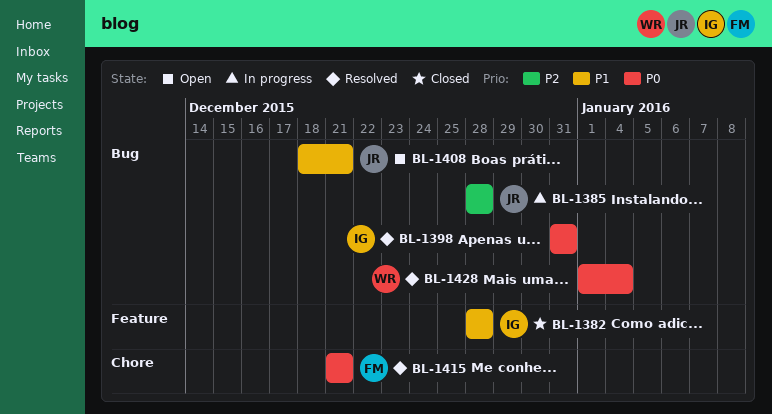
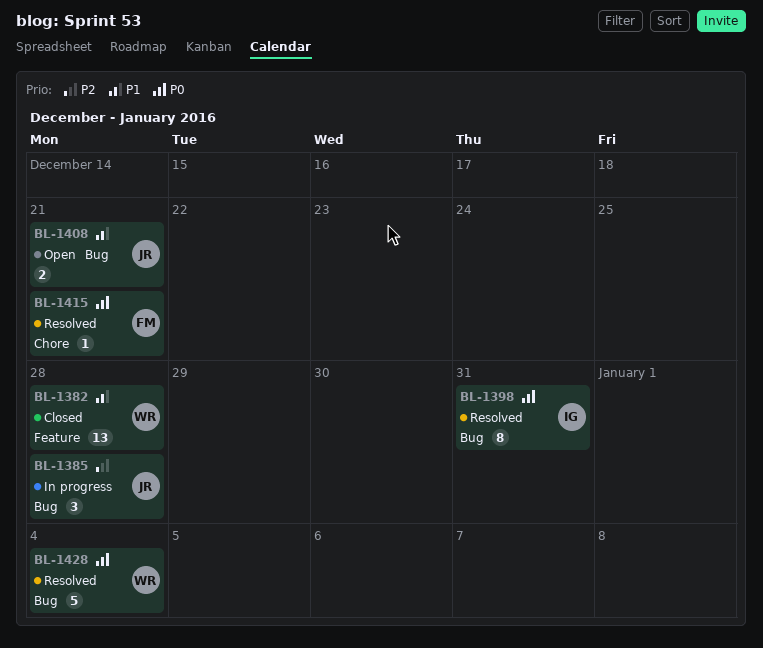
BL-1382, owner: IG -> WR

